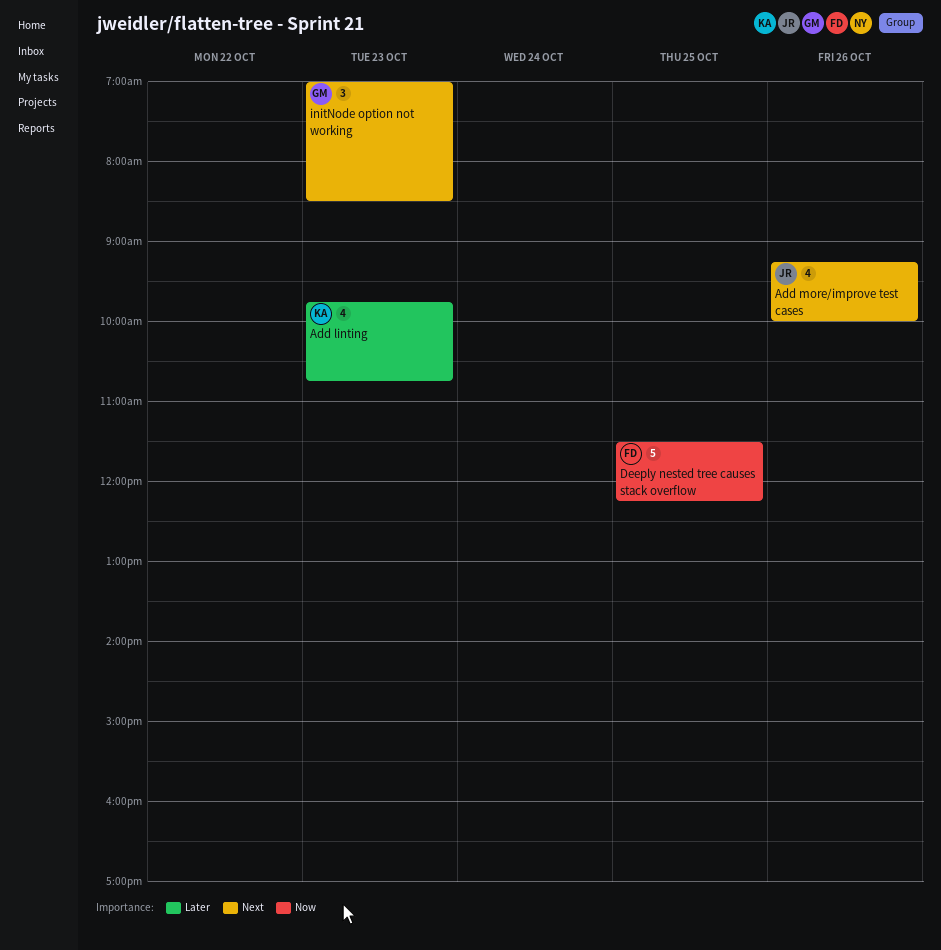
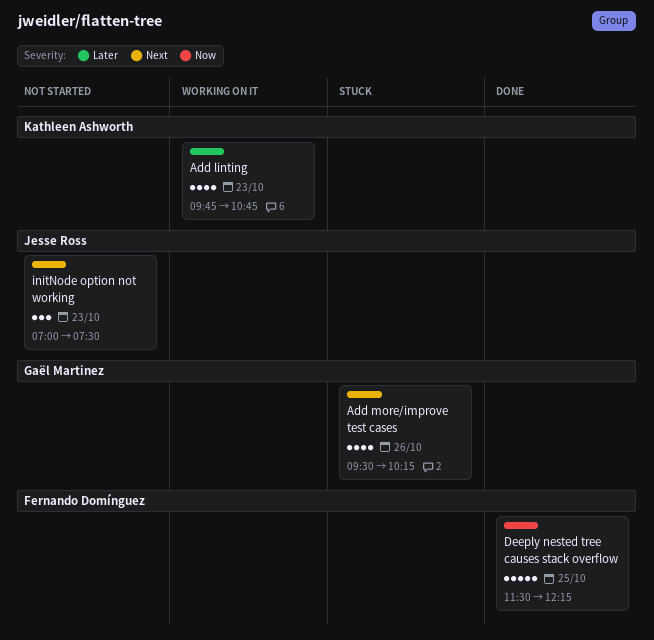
Add more/improve test cases, owner: Jesse Ross -> Gaël Martinez
Add more/improve test cases, begins: 09:15 -> 09:30
Add more/improve test cases, ends: 10:00 -> 10:15
initNode option not working, owner: Gaël Martinez -> Jesse Ross
initNode option not working, ends: 08:30 -> 07:30

